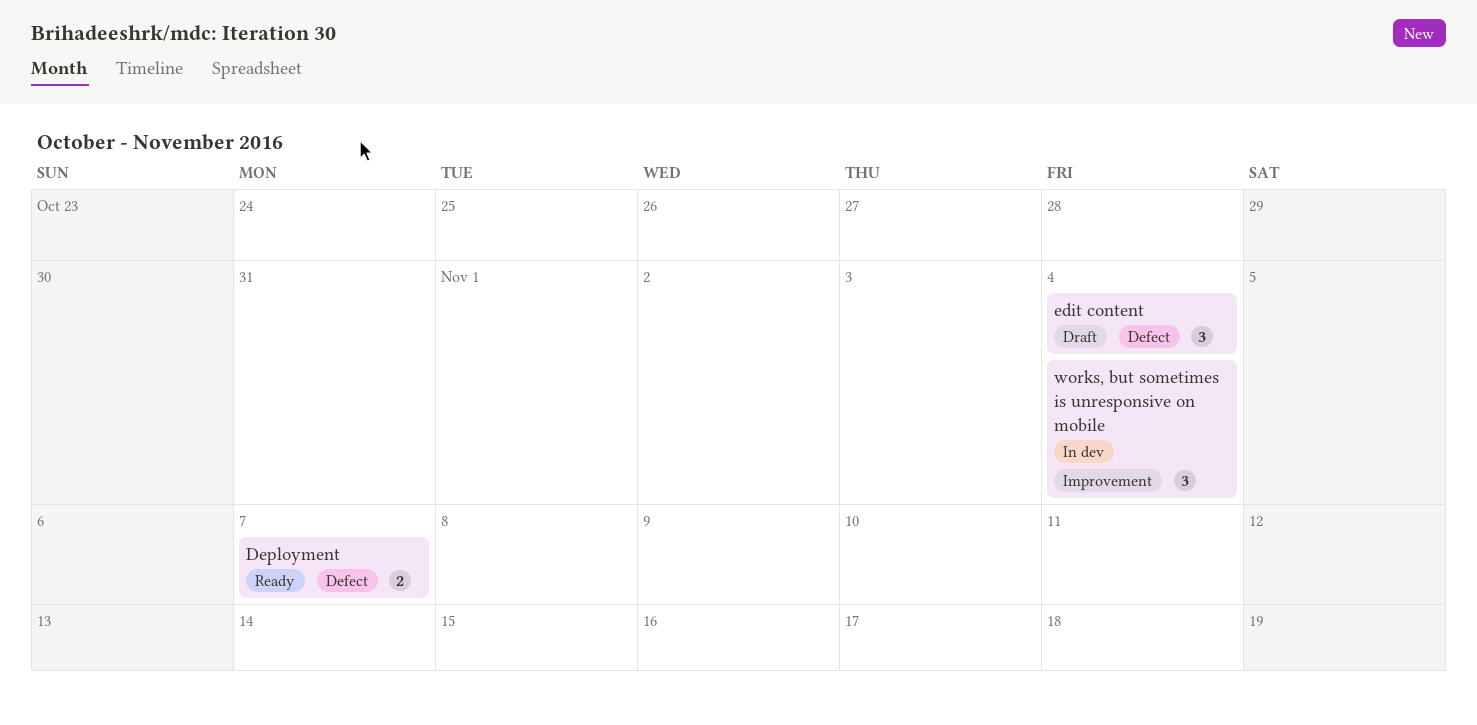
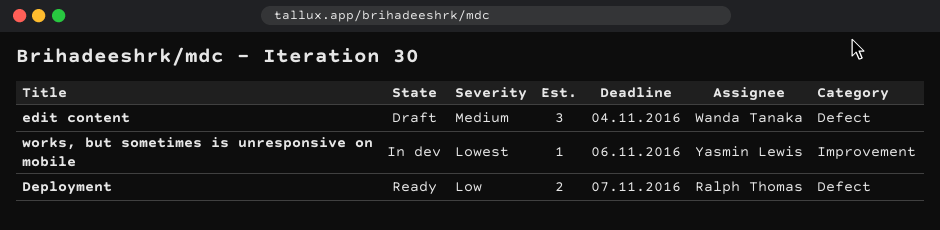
works, but sometimes is unresponsive on mobile, estimate: 3 -> 1
works, but sometimes is unresponsive on mobile, due: Nov 4 -> Nov 6

